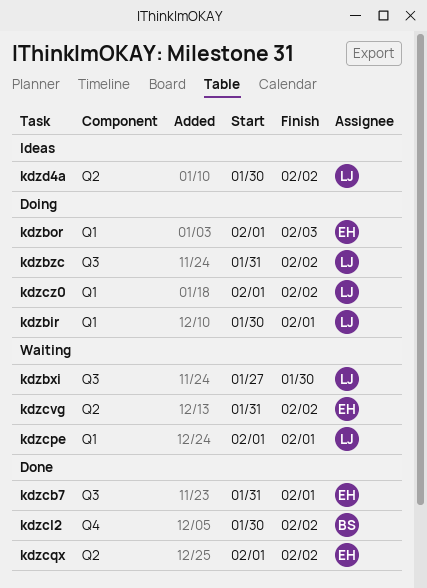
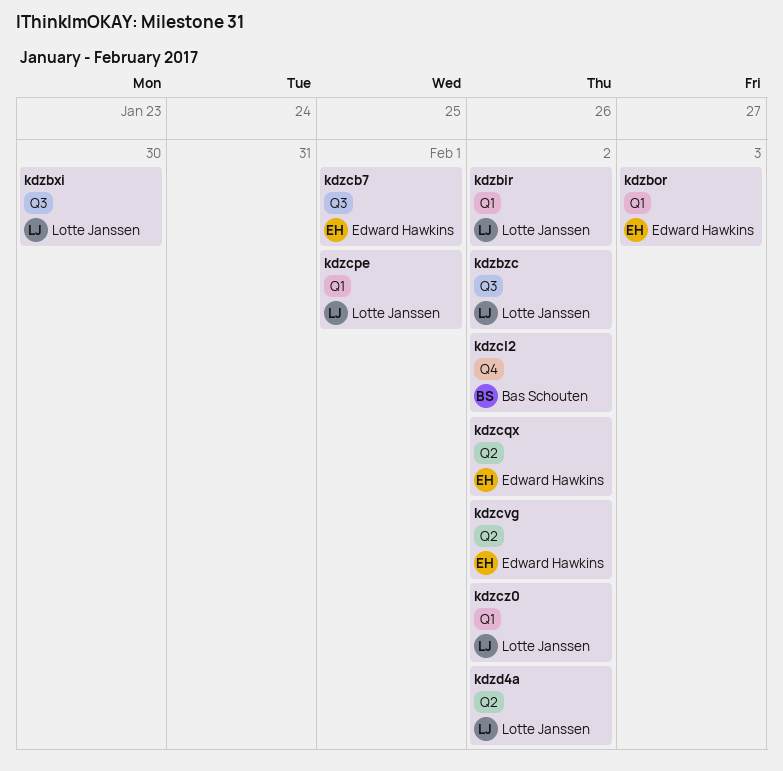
kdzbir, due: Feb 1 -> Feb 2

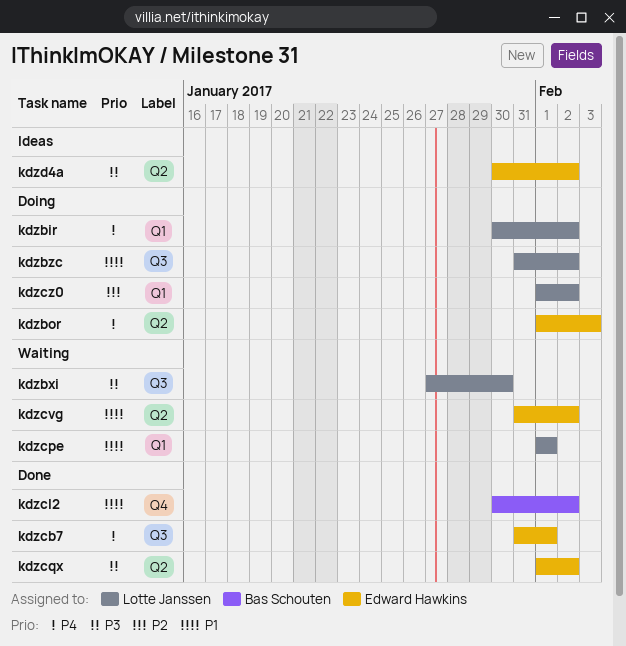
kdzbor, label: Q1 -> Q2
kdzd4a, owner: Lotte Janssen -> Edward Hawkins

